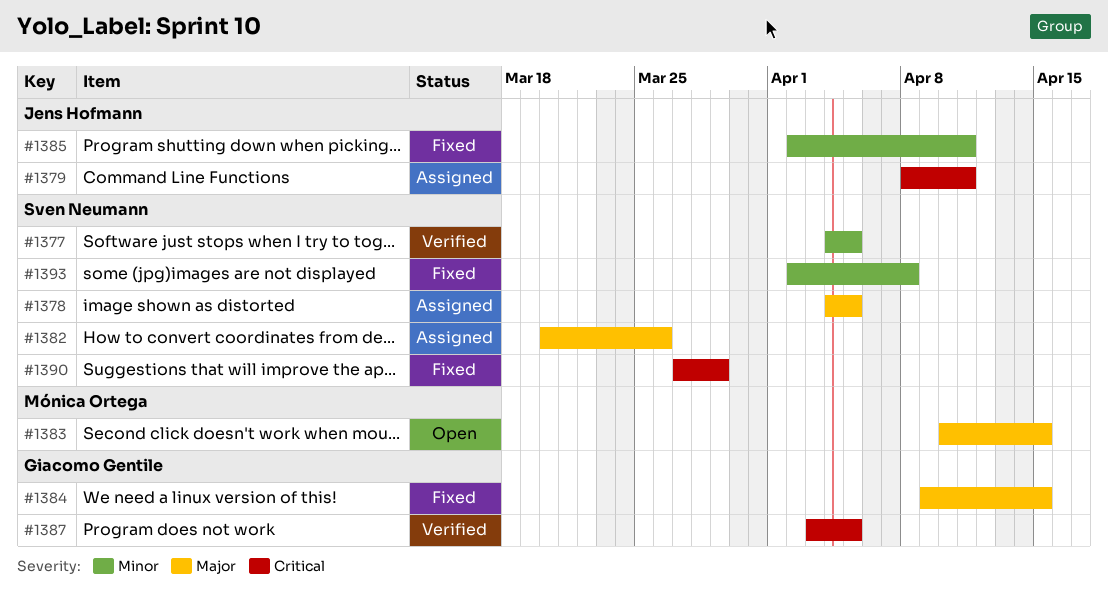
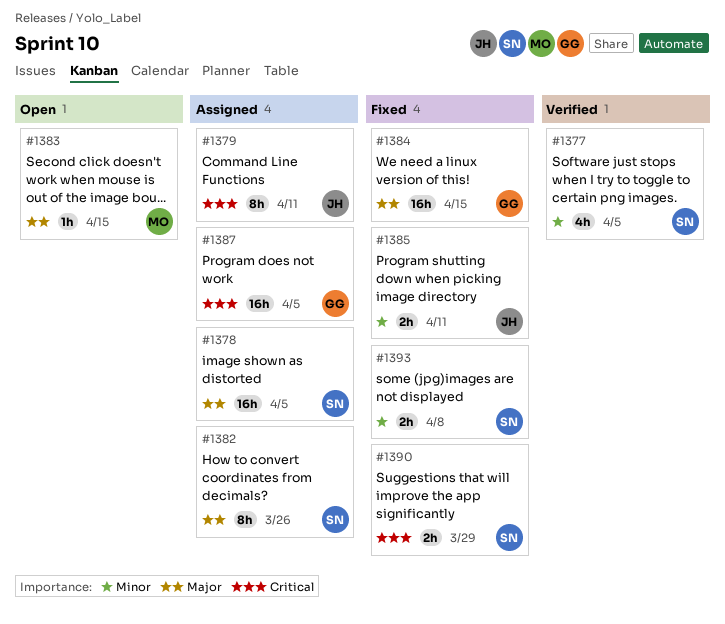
#1387, status: Verified -> Assigned

